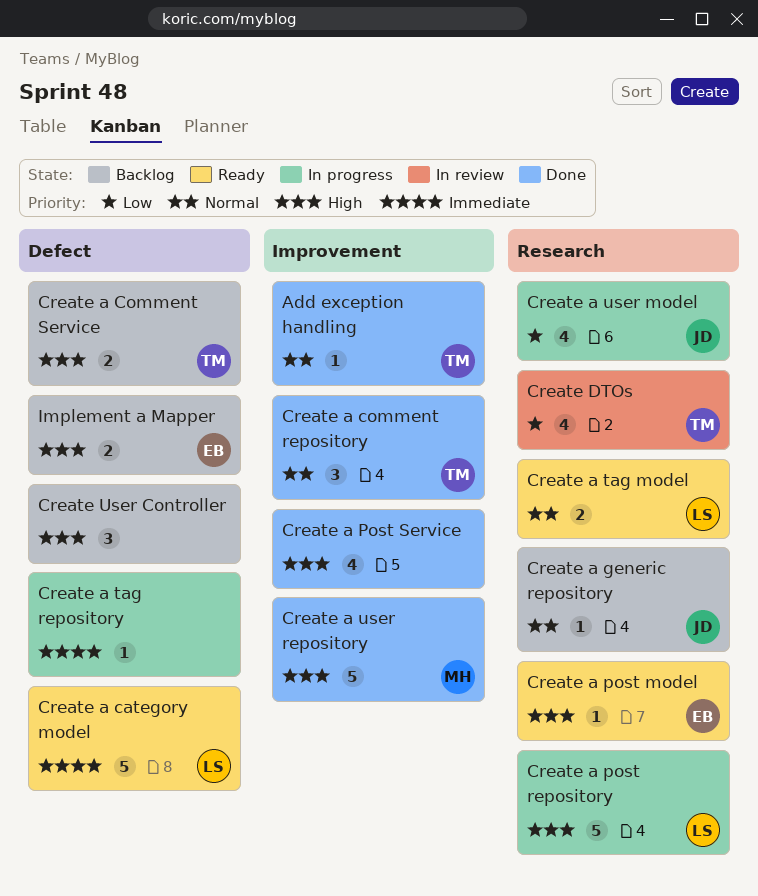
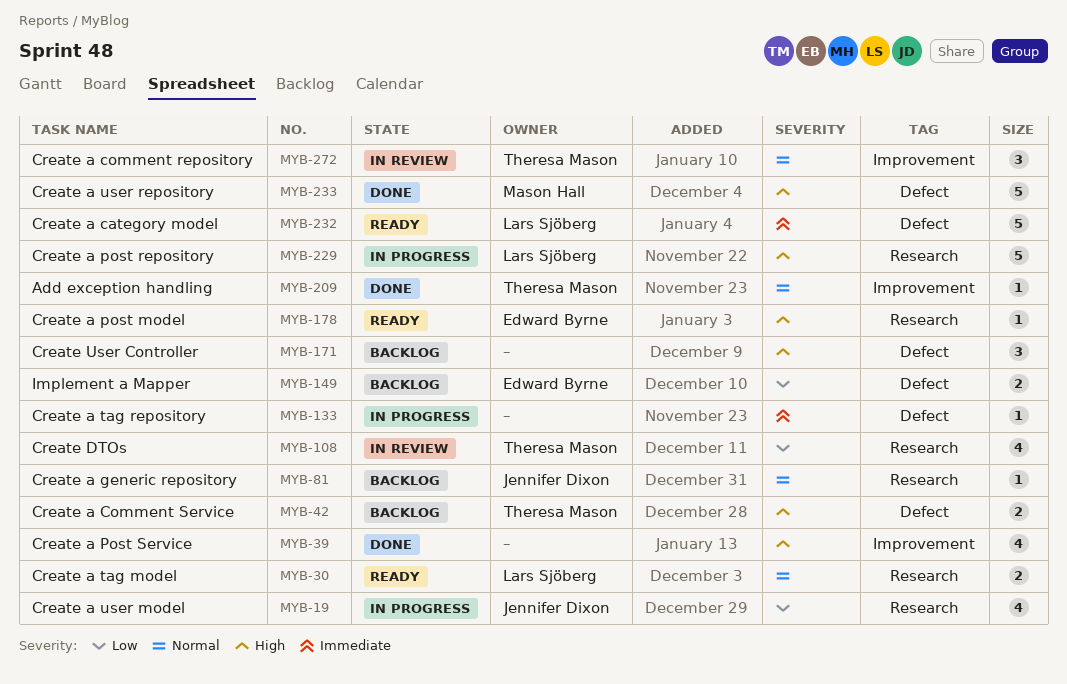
Create a comment repository, status: Done -> In review
Create a user repository, label: Improvement -> Defect
Implement a Mapper, priority: High -> Low

